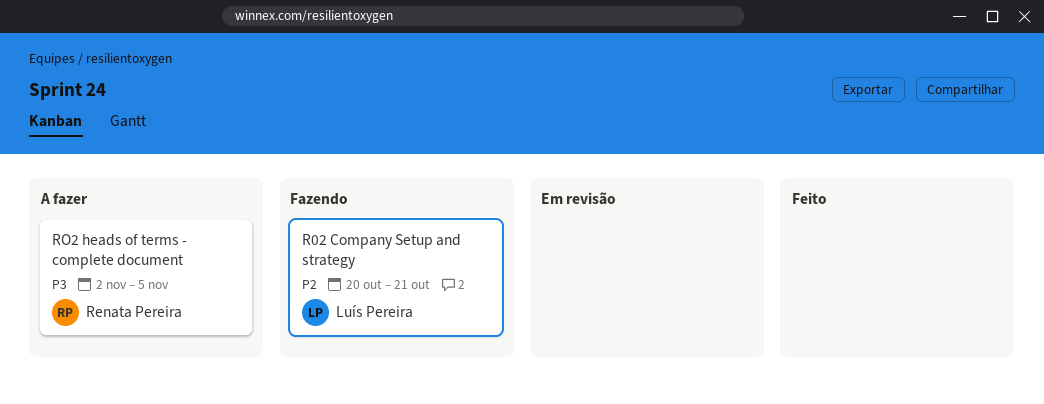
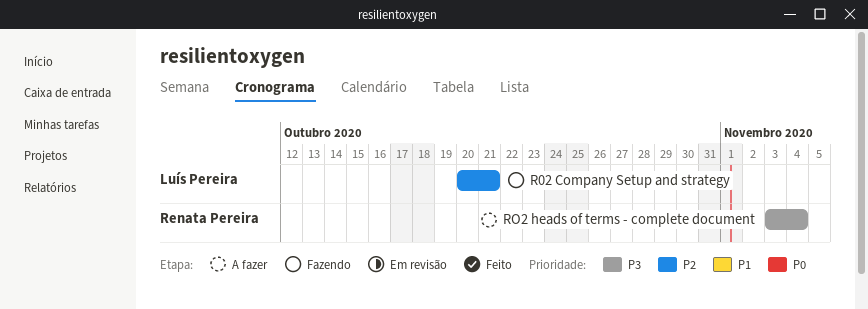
RO2 heads of terms - complete document, start: Nov 2 -> Nov 3
RO2 heads of terms - complete document, due: Nov 5 -> Nov 4

